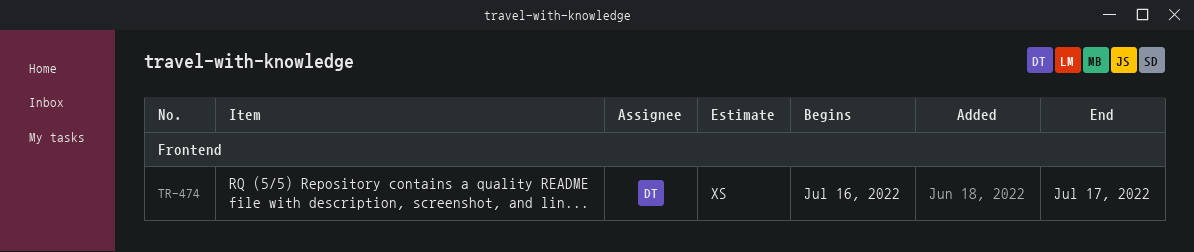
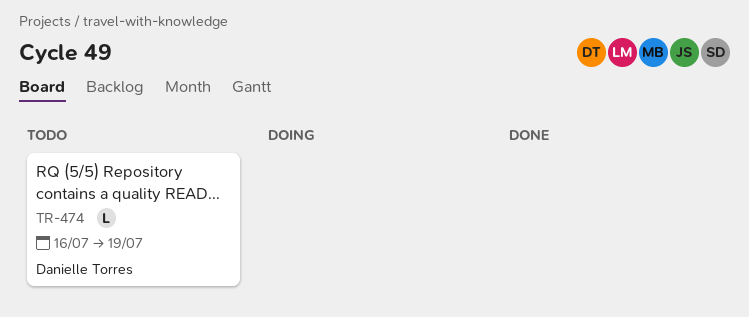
TR-474, estimate: XS -> L
TR-474, due: Jul 17 -> Jul 19

